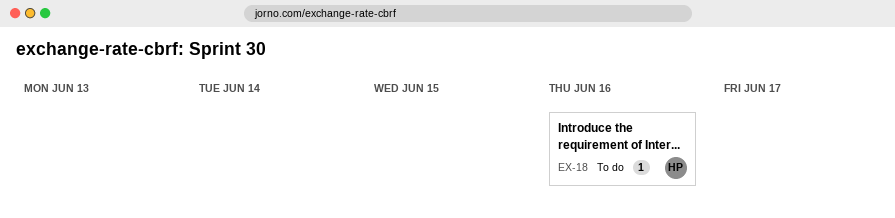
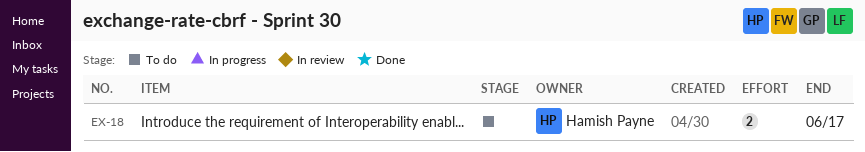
EX-18, estimate: 1 -> 2
EX-18, due: Jun 16 -> Jun 17

